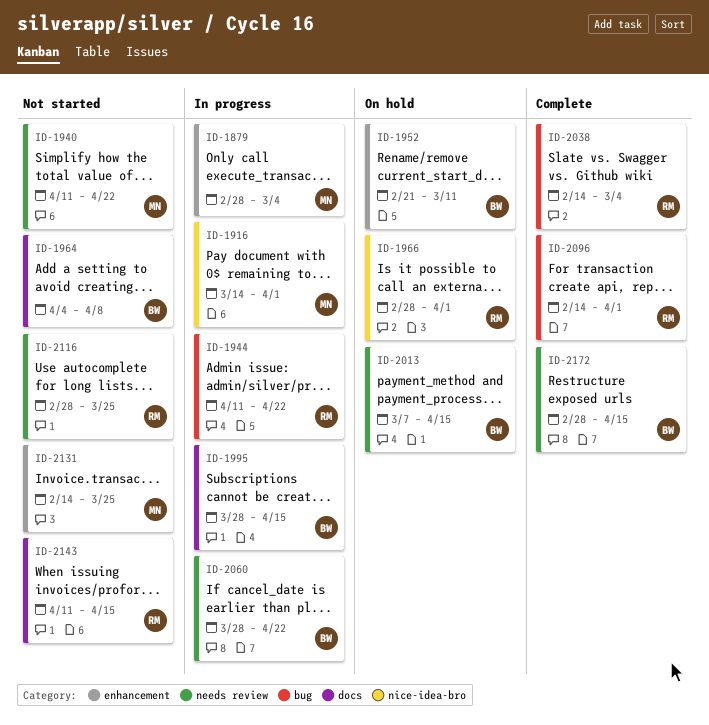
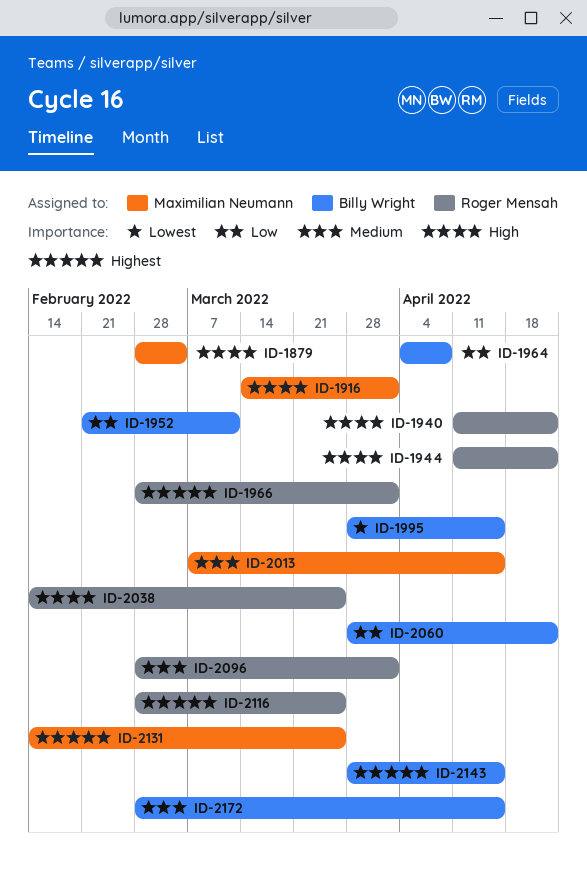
ID-1940, owner: Maximilian Neumann -> Roger Mensah
ID-2013, owner: Billy Wright -> Maximilian Neumann
ID-2038, due: Mar 4 -> Mar 25
ID-2096, start: Feb 14 -> Feb 28
ID-2143, owner: Roger Mensah -> Billy Wright
ID-2143, start: Apr 11 -> Mar 28

